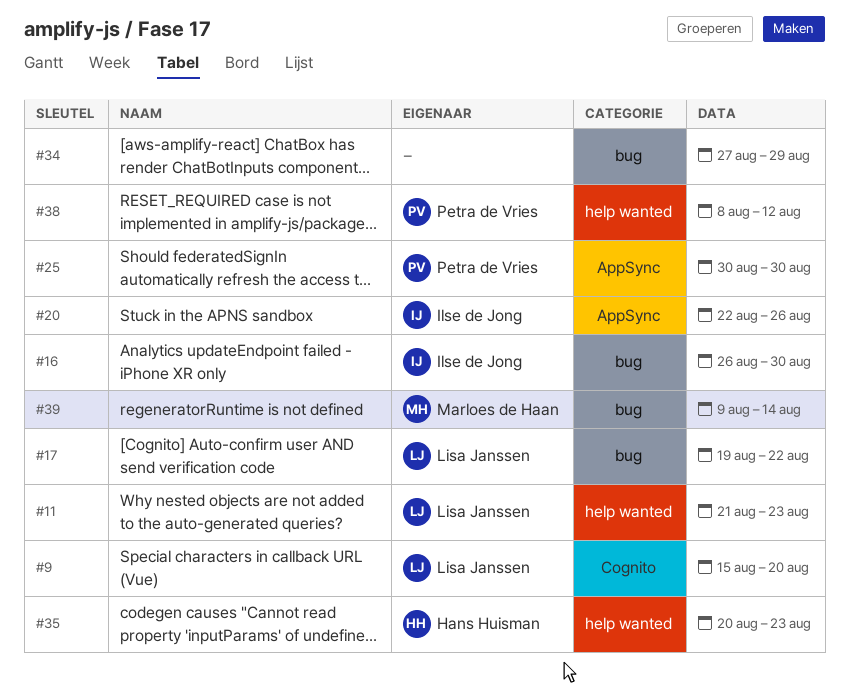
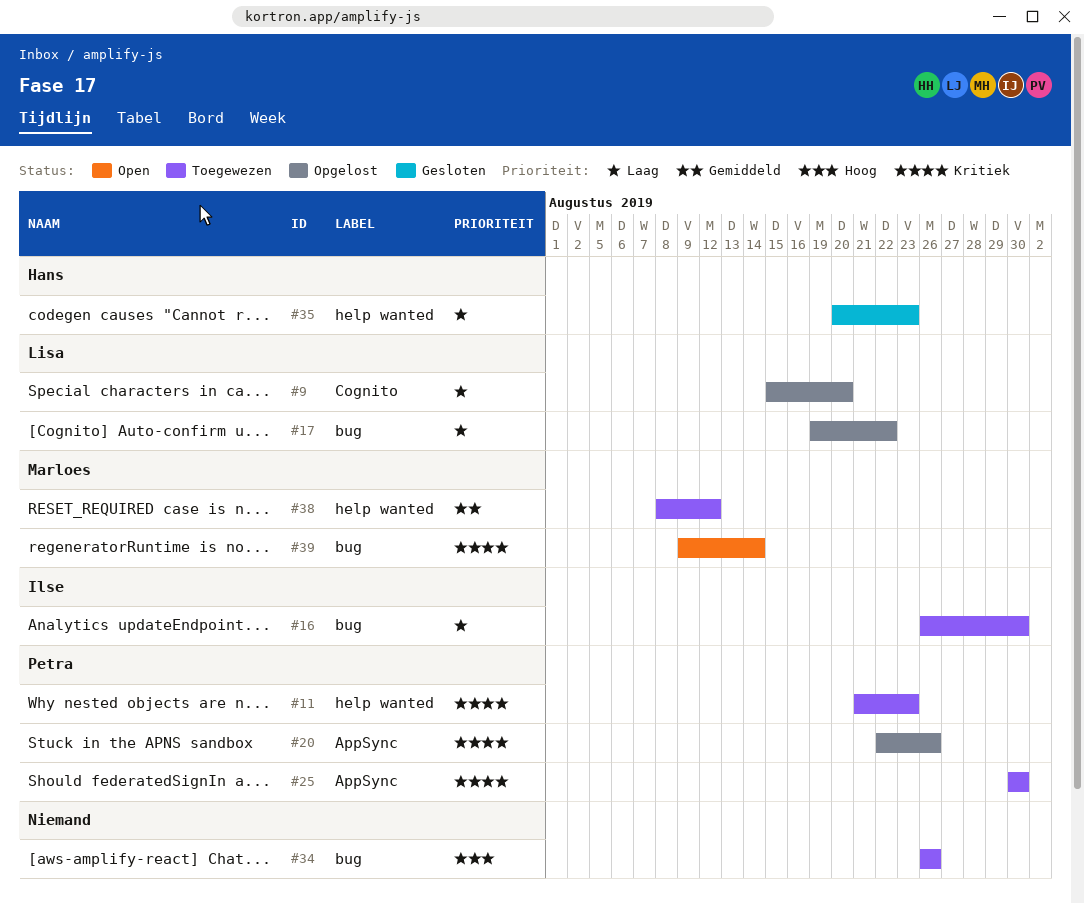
#11, owner: Lisa Janssen -> Petra de Vries
#20, owner: Ilse de Jong -> Petra de Vries
#34, start: Aug 27 -> Aug 26
#34, due: Aug 29 -> Aug 26
#38, owner: Petra de Vries -> Marloes de Haan

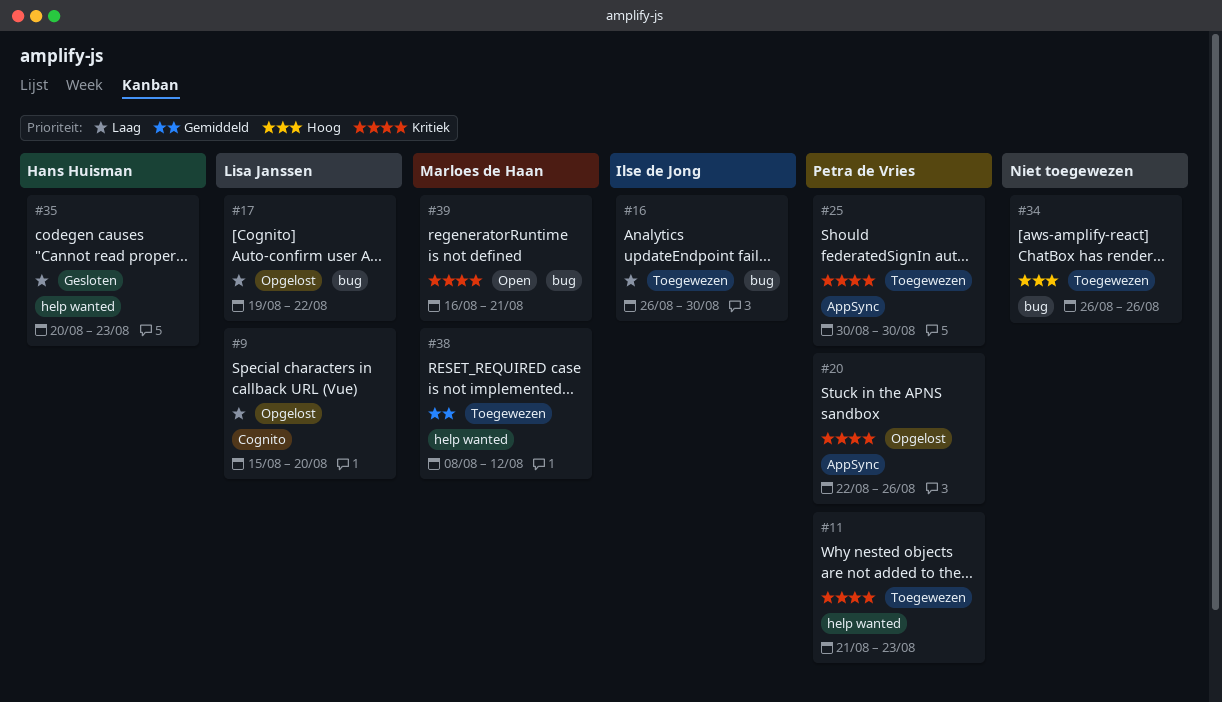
#39, start: Aug 9 -> Aug 16
#39, due: Aug 14 -> Aug 21

